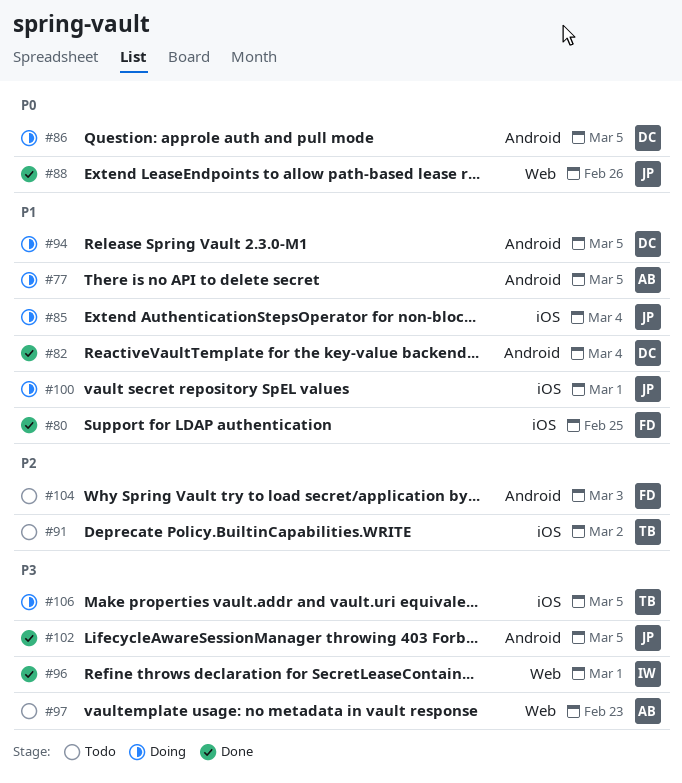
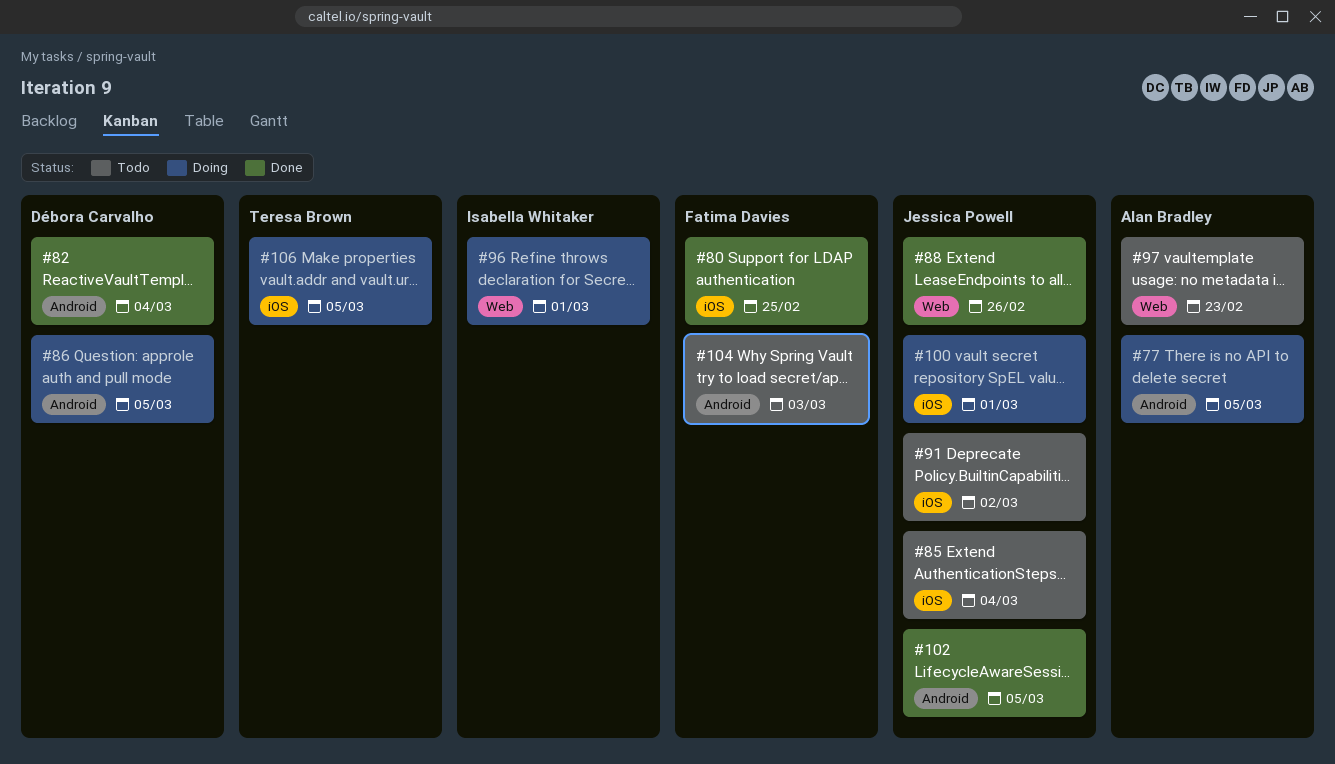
#85, status: Doing -> Todo
#91, owner: Teresa Brown -> Jessica Powell
#94: present -> none
#96, status: Done -> Doing

